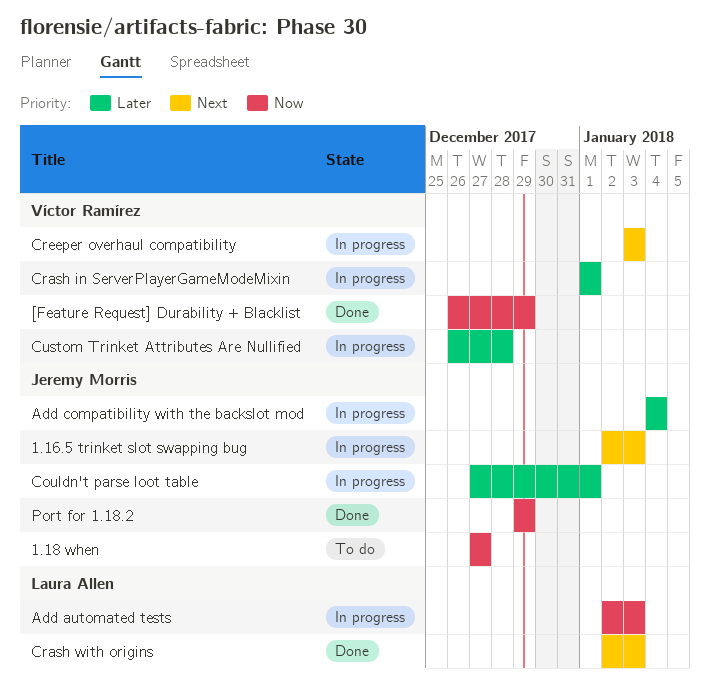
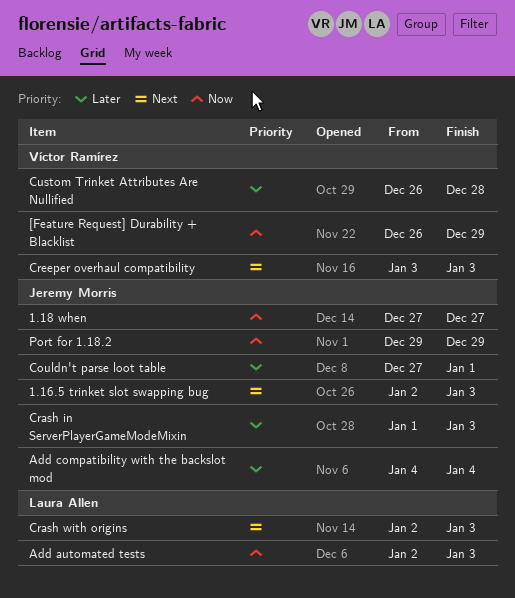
Crash in ServerPlayerGameModeMixin, owner: Víctor Ramírez -> Jeremy Morris
Crash in ServerPlayerGameModeMixin, due: Jan 1 -> Jan 3

